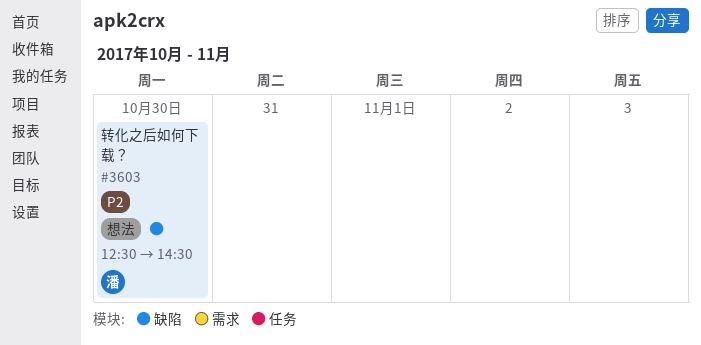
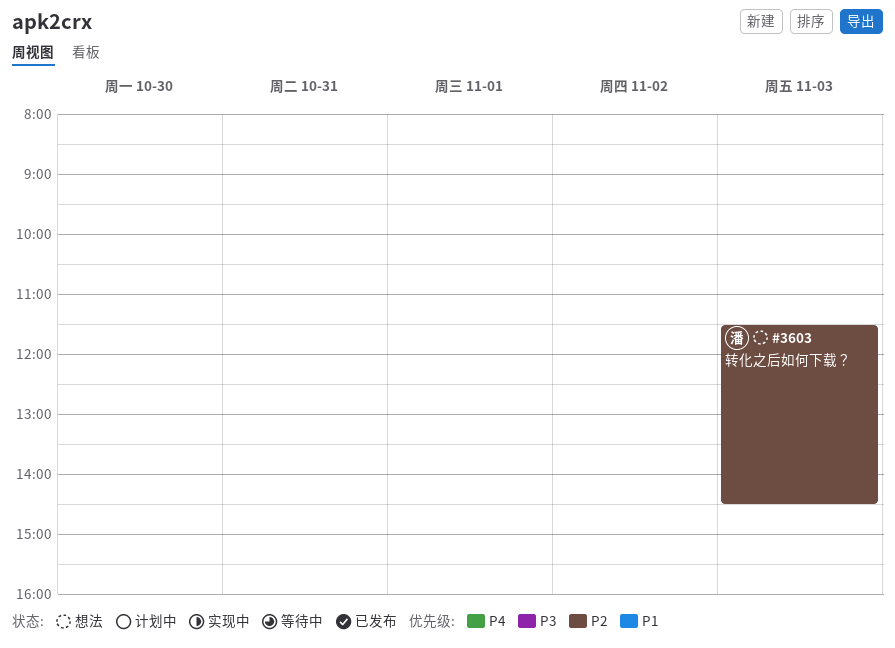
#3603, day: Oct 30 -> Nov 3
#3603, begins: 12:30 -> 11:30

